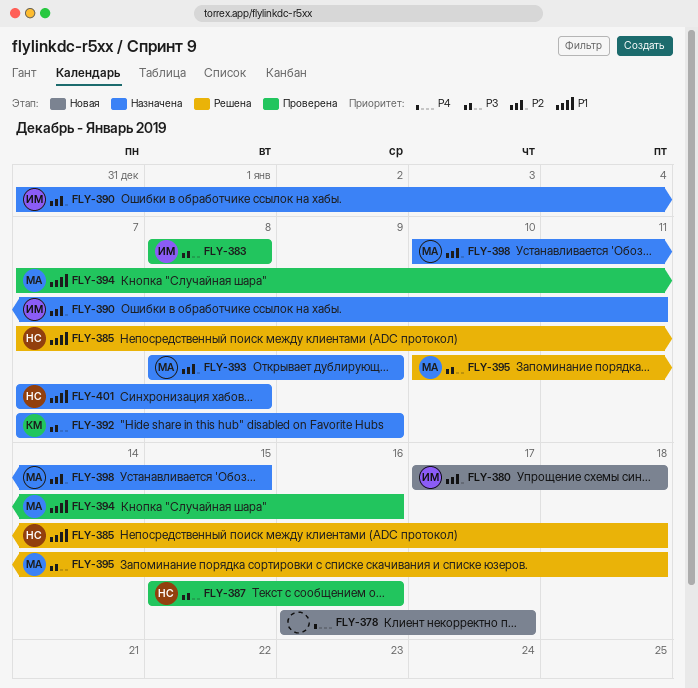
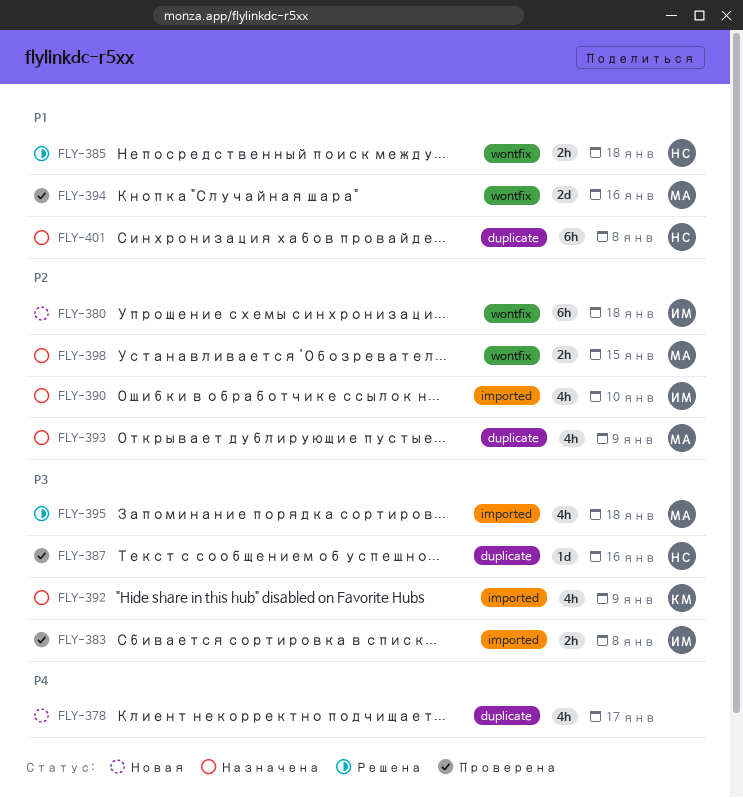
FLY-390, due: Jan 11 -> Jan 10

